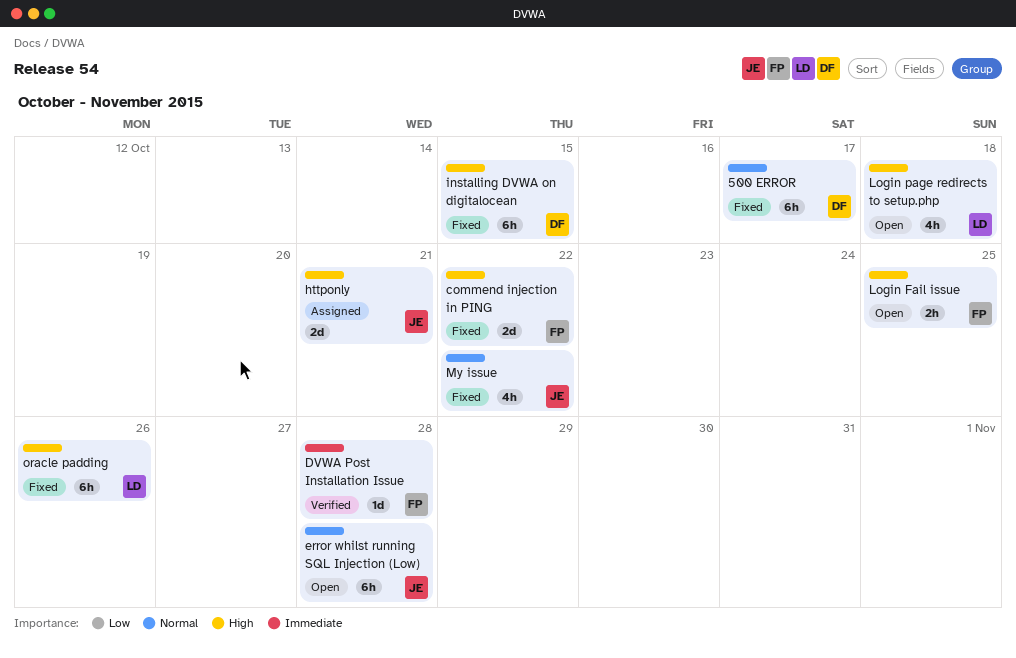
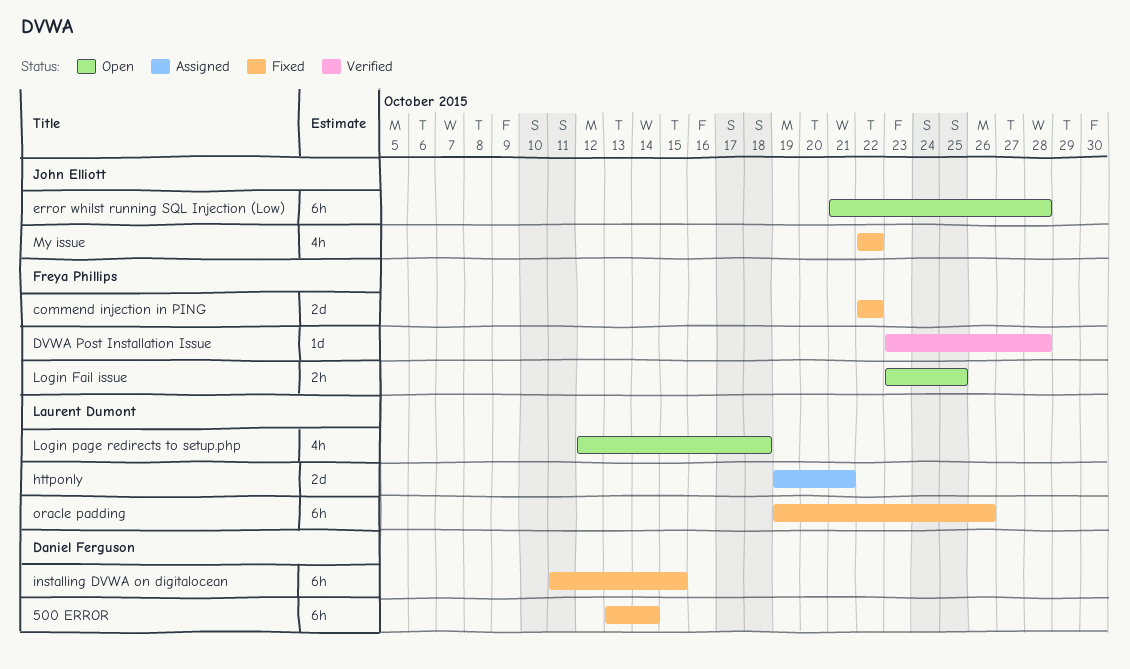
500 ERROR, due: Oct 17 -> Oct 14
httponly, owner: John Elliott -> Laurent Dumont

